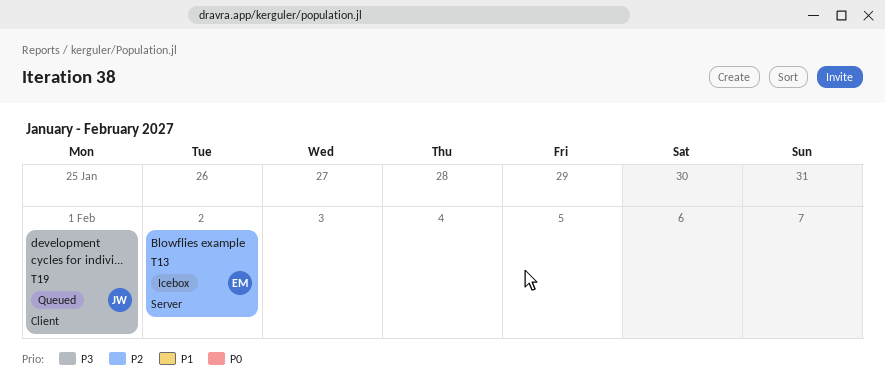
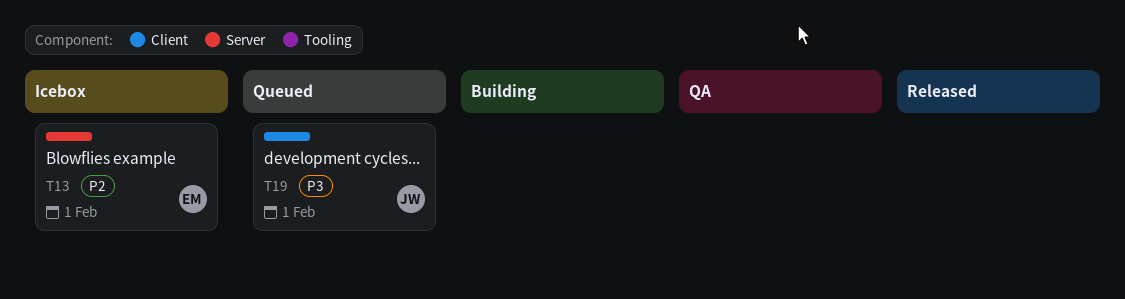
T13, due: Feb 2 -> Feb 1

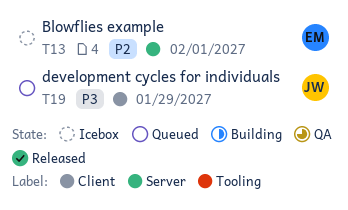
T19, due: Feb 1 -> Jan 29

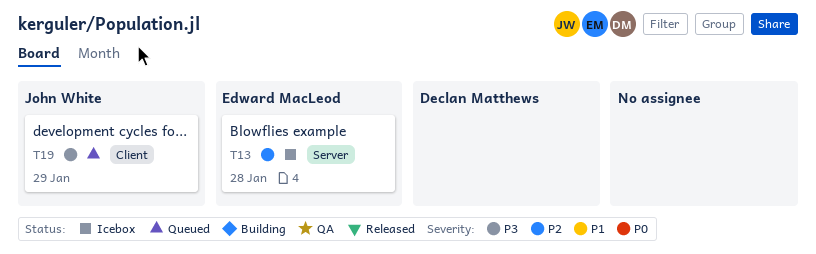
T13, due: Feb 1 -> Jan 28

